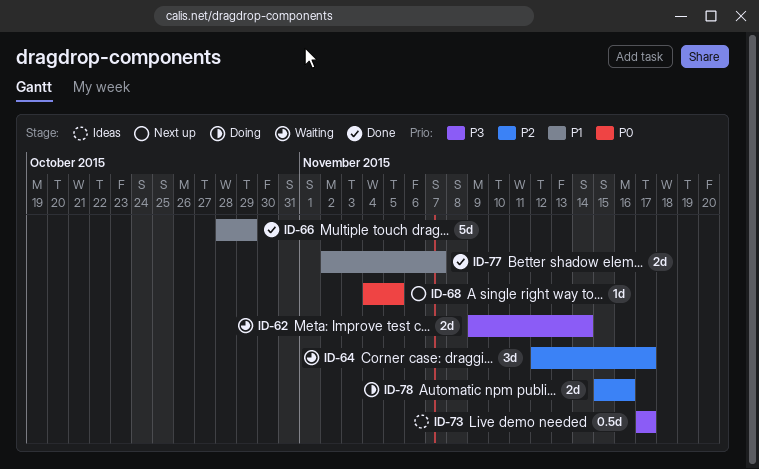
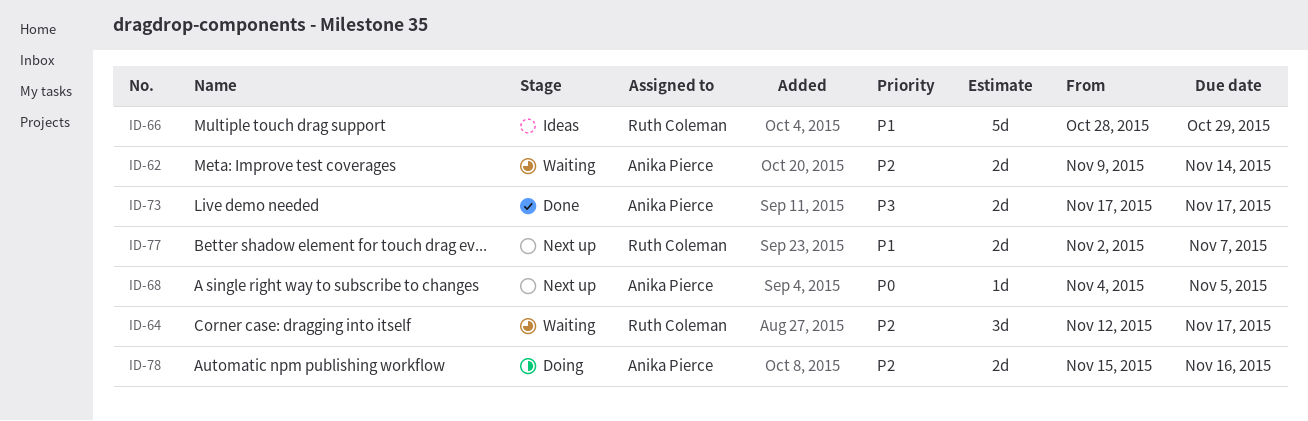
ID-62, priority: P3 -> P2
ID-66, status: Done -> Ideas
ID-73, status: Ideas -> Done
ID-73, estimate: 0.5d -> 2d
ID-77, status: Done -> Next up

